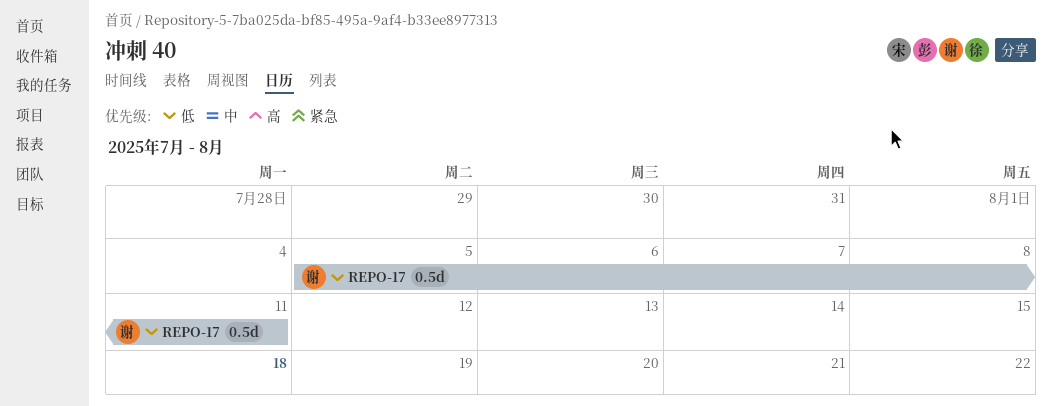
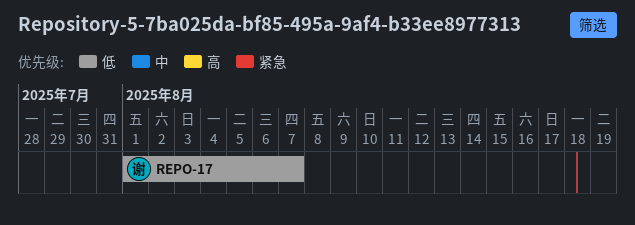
REPO-17, start: Aug 5 -> Aug 1
REPO-17, due: Aug 11 -> Aug 7

